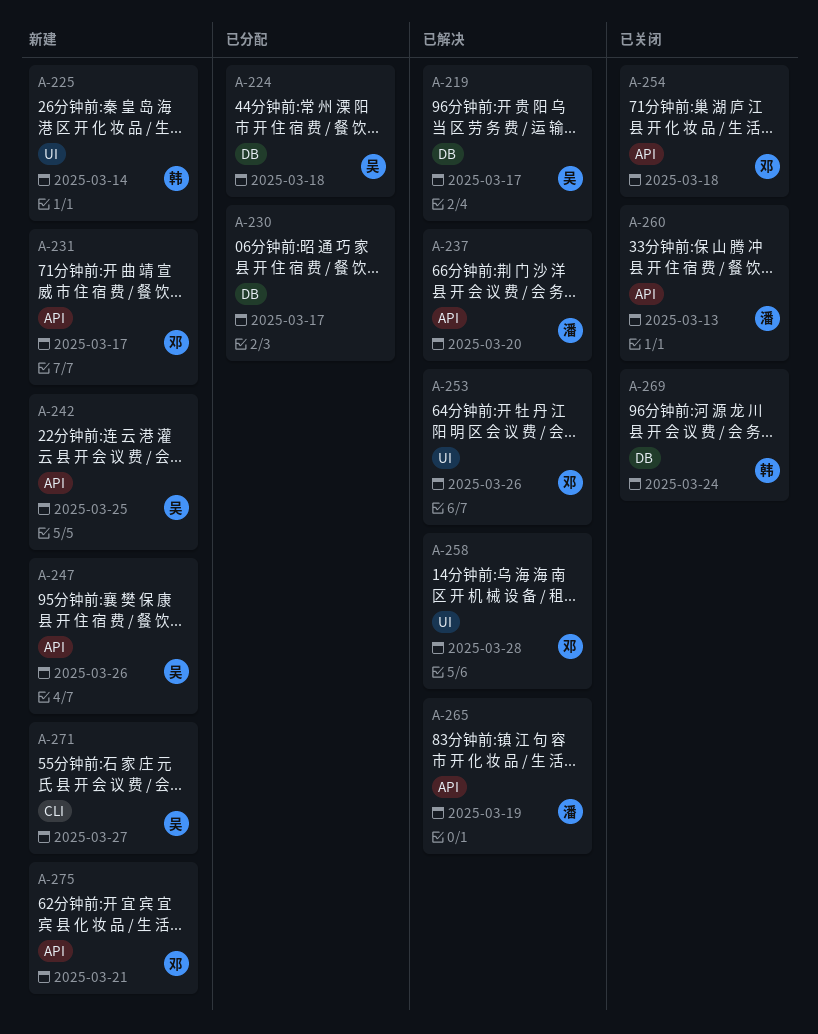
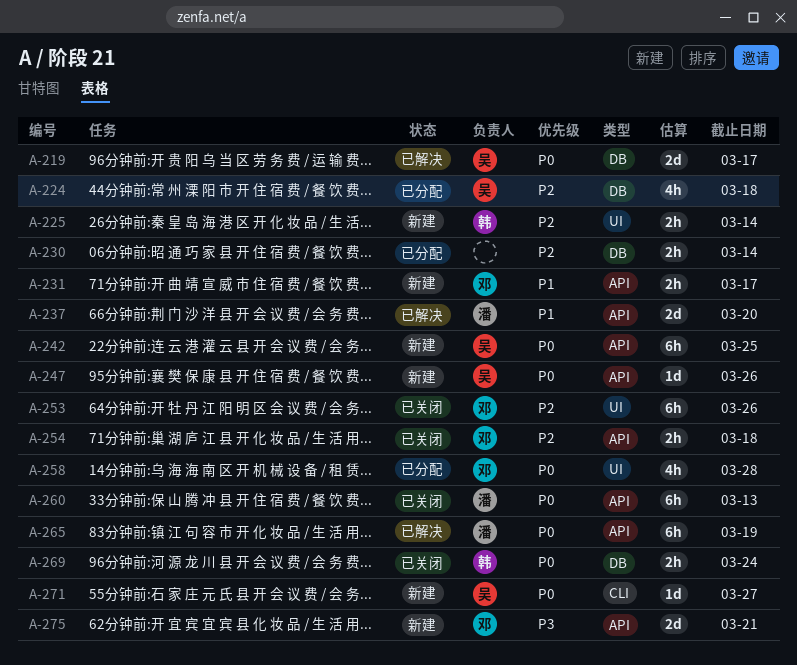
A-230, due: Mar 17 -> Mar 14
A-253, status: 已解决 -> 已关闭
A-258, status: 已解决 -> 已分配

